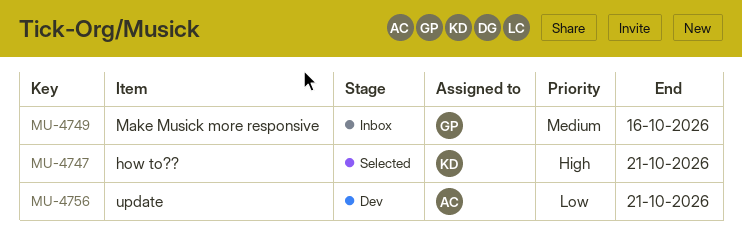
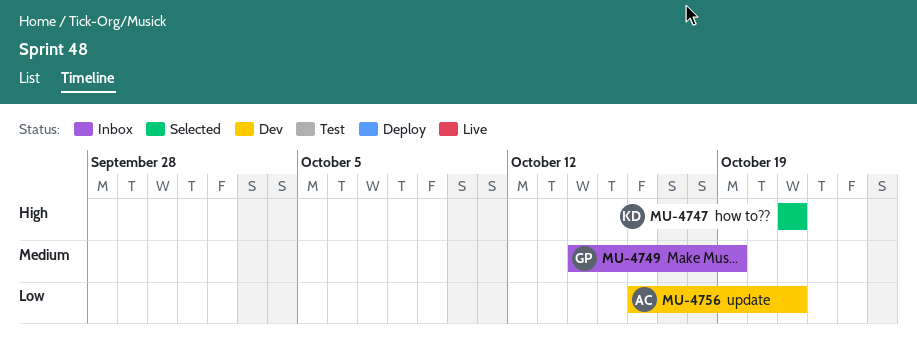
MU-4749, due: Oct 16 -> Oct 19

